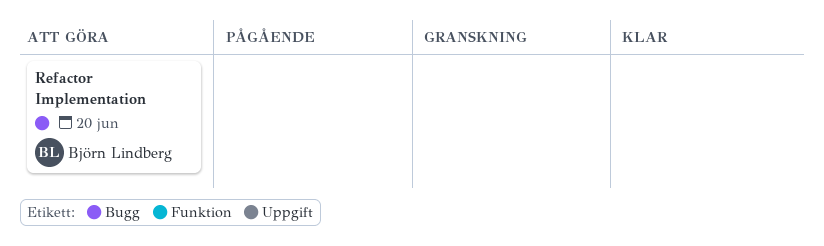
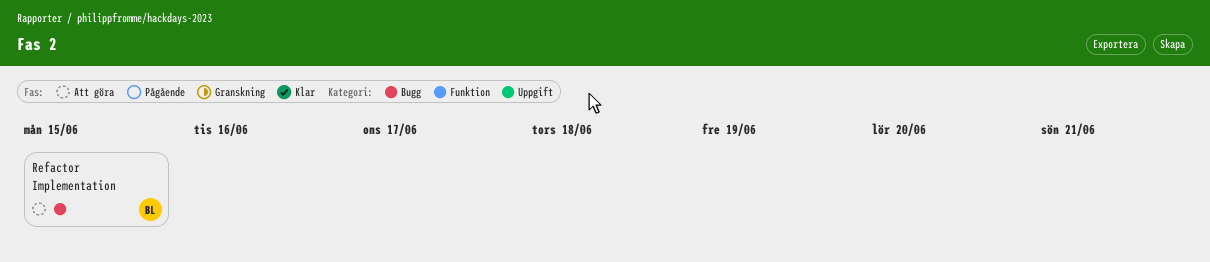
Refactor Implementation, due: Jun 20 -> Jun 15

